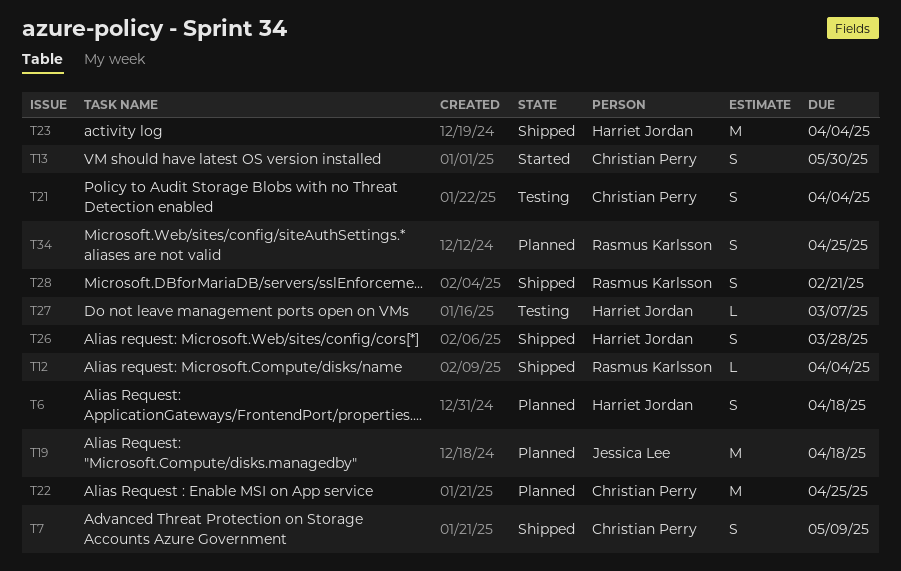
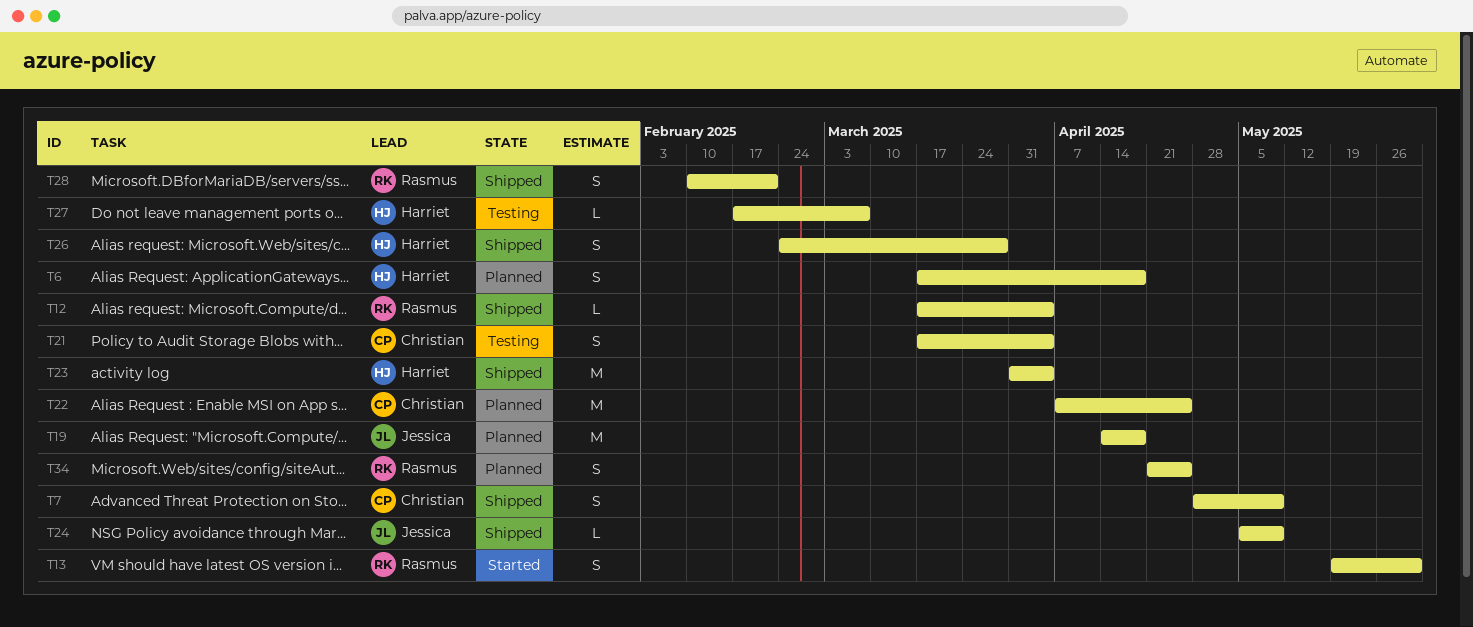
T13, owner: Christian Perry -> Rasmus Karlsson
T24: none -> present

